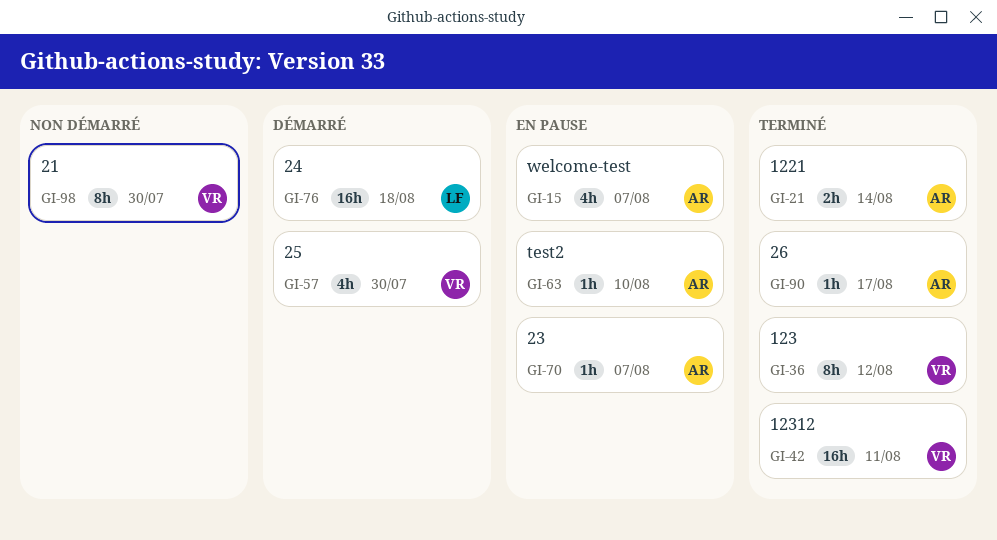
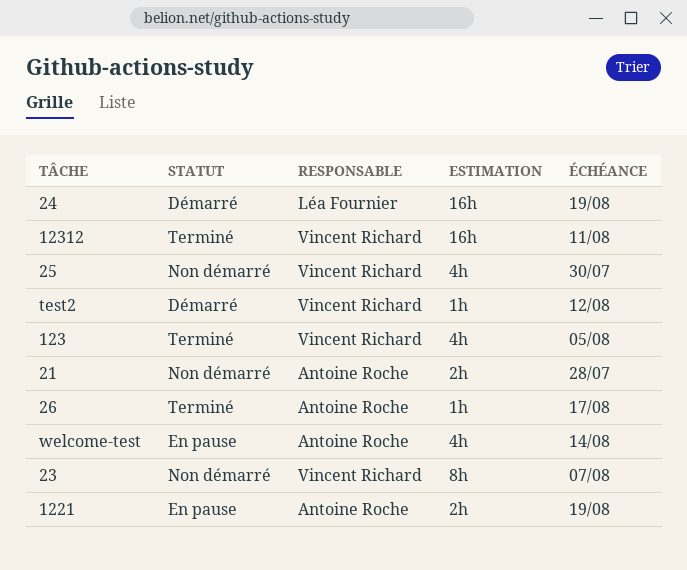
1221, status: Terminé -> En pause
1221, due: Aug 14 -> Aug 19
123, estimate: 8h -> 4h
123, due: Aug 12 -> Aug 5
21, owner: Vincent Richard -> Antoine Roche
21, estimate: 8h -> 2h
21, due: Jul 30 -> Jul 28
23, status: En pause -> Non démarré
23, owner: Antoine Roche -> Vincent Richard
23, estimate: 1h -> 8h
24, due: Aug 18 -> Aug 19
25, status: Démarré -> Non démarré
test2, status: En pause -> Démarré
test2, owner: Antoine Roche -> Vincent Richard
test2, due: Aug 10 -> Aug 12
welcome-test, due: Aug 7 -> Aug 14

